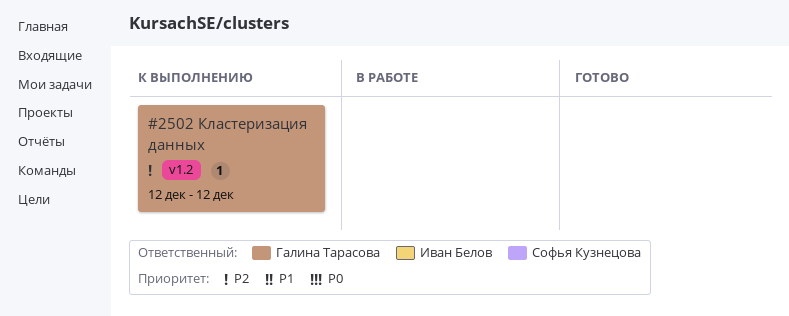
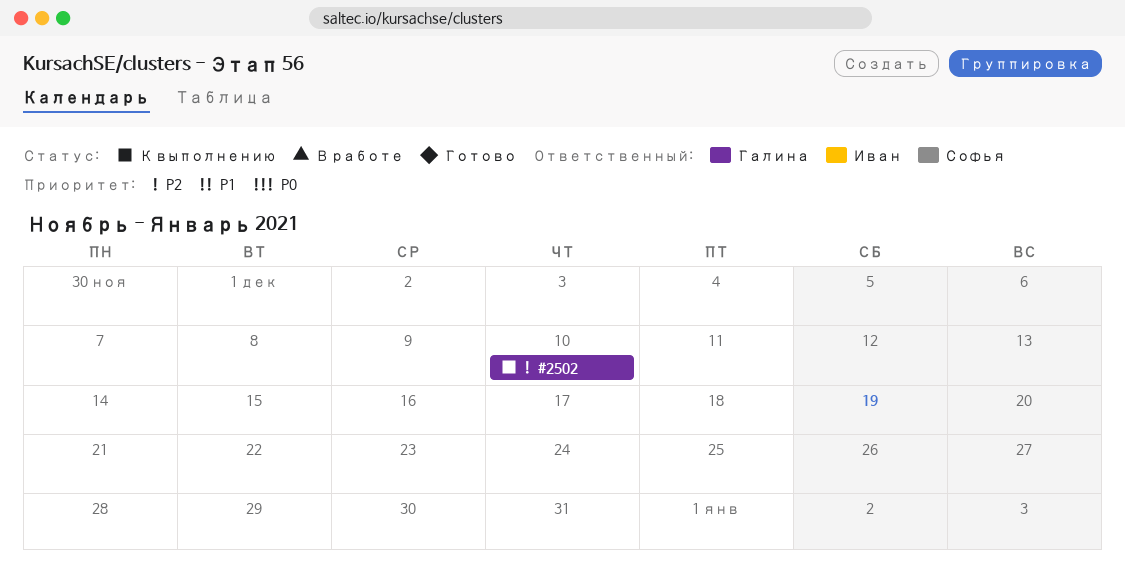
#2502, start: Dec 12 -> Dec 10
#2502, due: Dec 12 -> Dec 10

